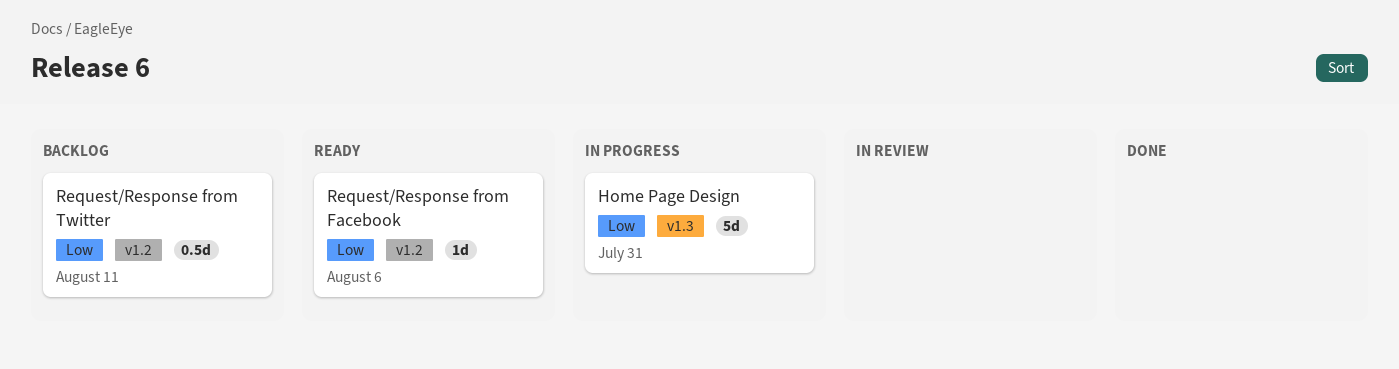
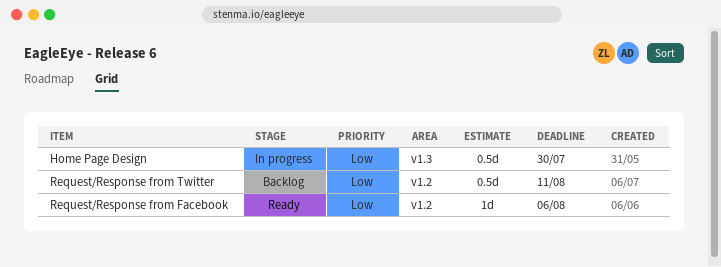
Home Page Design, estimate: 5d -> 0.5d
Home Page Design, due: Jul 31 -> Jul 30

